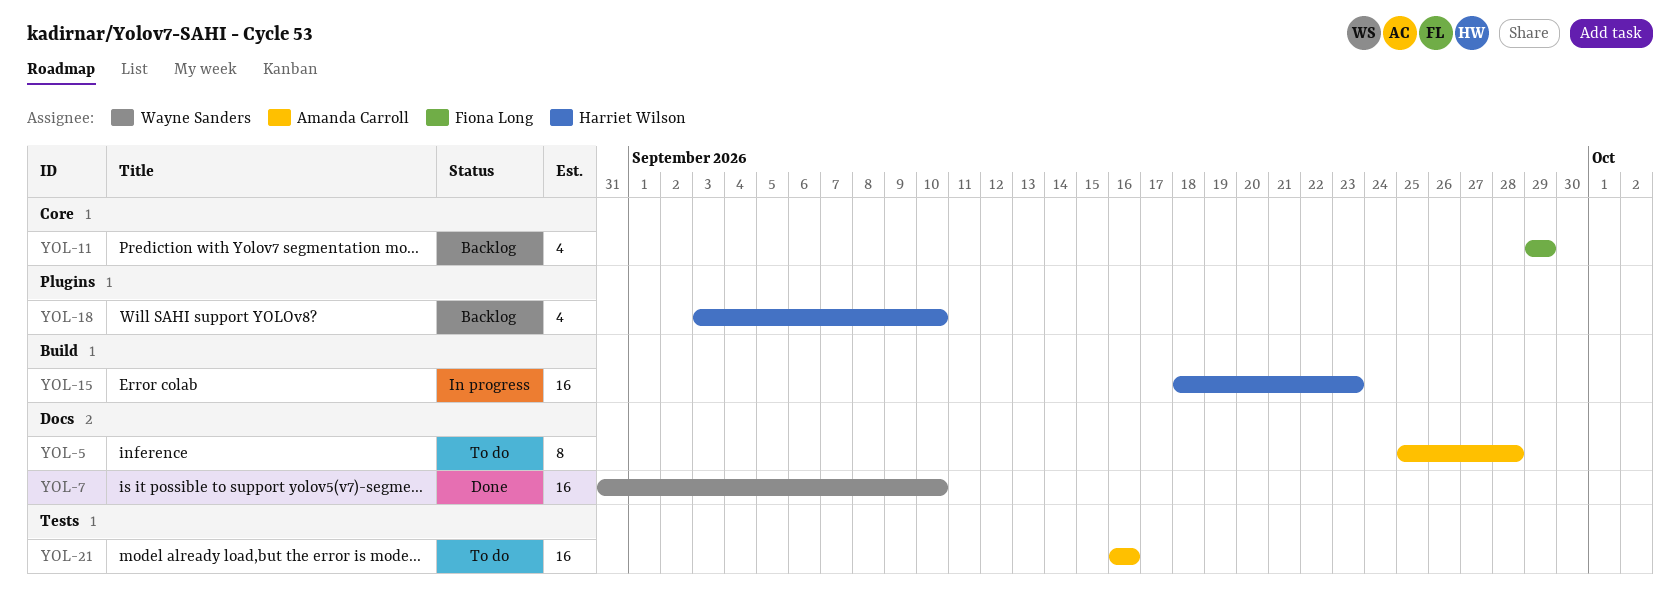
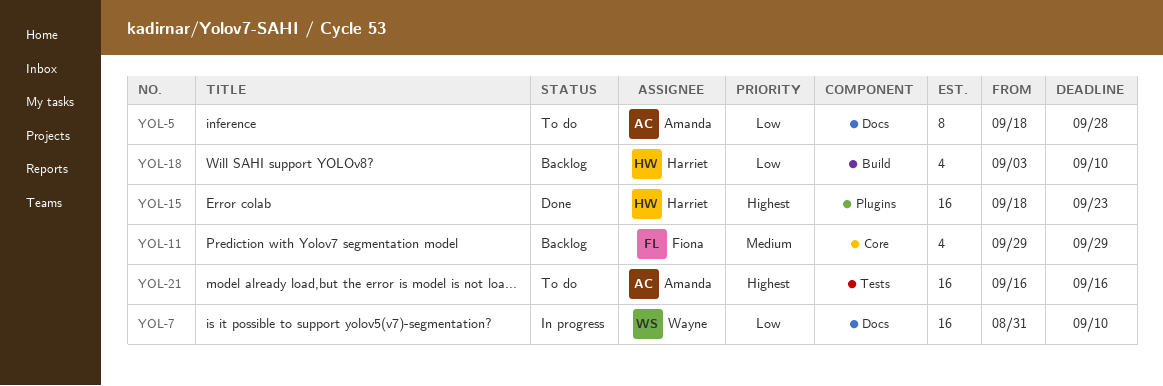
YOL-5, start: Sep 25 -> Sep 18
YOL-7, status: Done -> In progress
YOL-15, status: In progress -> Done
YOL-15, label: Build -> Plugins
YOL-18, label: Plugins -> Build

